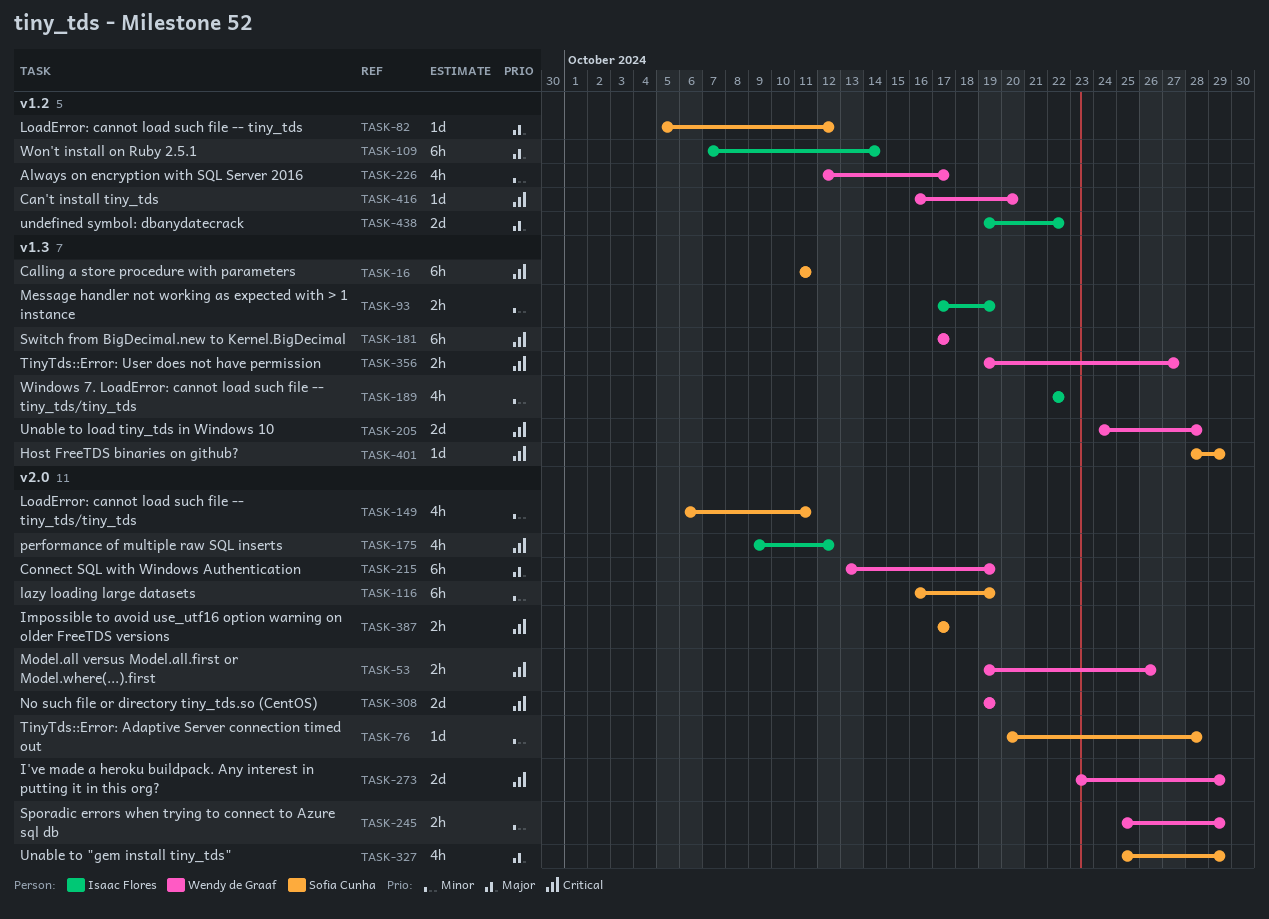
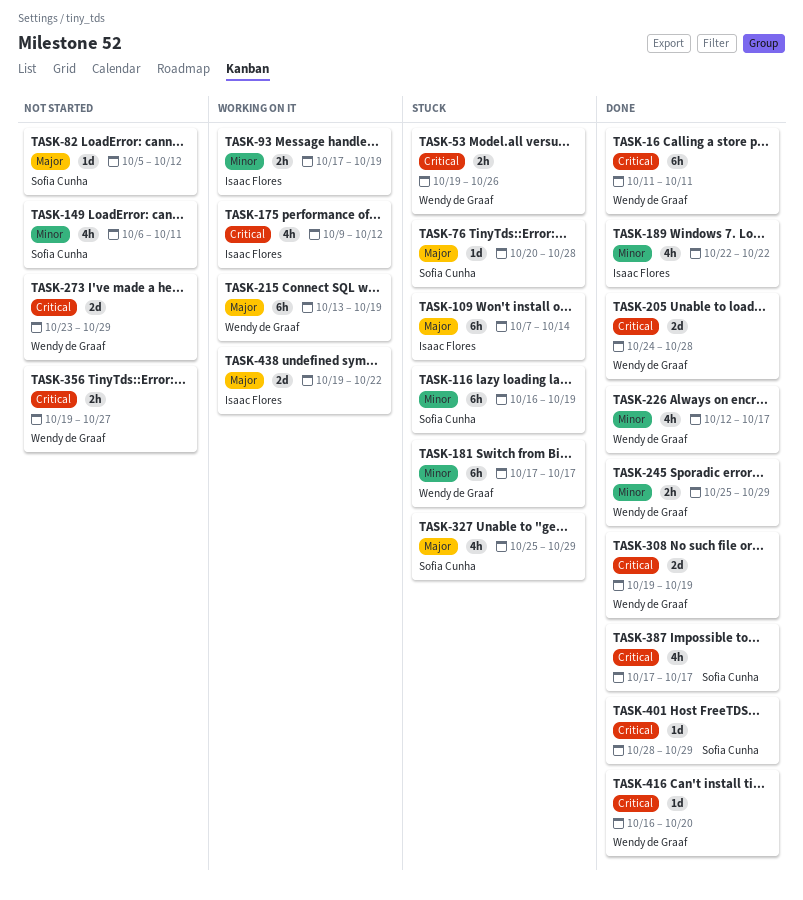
TASK-16, owner: Sofia Cunha -> Wendy de Graaf
TASK-76, priority: Minor -> Major
TASK-181, priority: Critical -> Minor
TASK-387, estimate: 2h -> 4h

